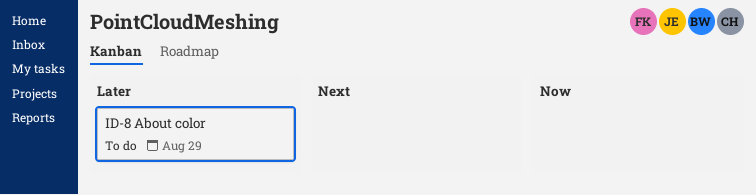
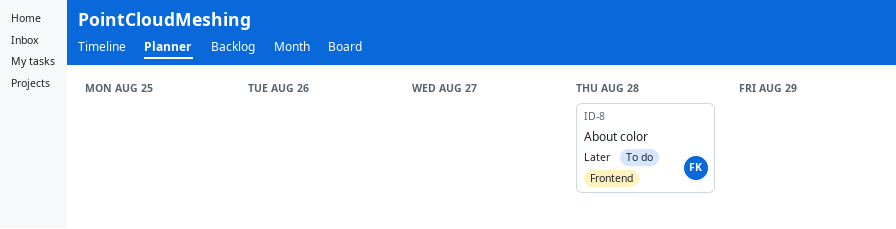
ID-8, due: Aug 29 -> Aug 28

